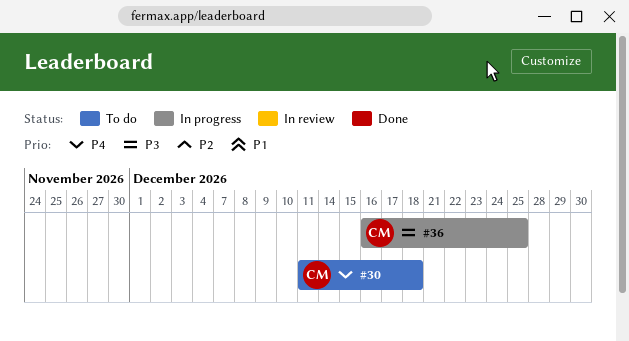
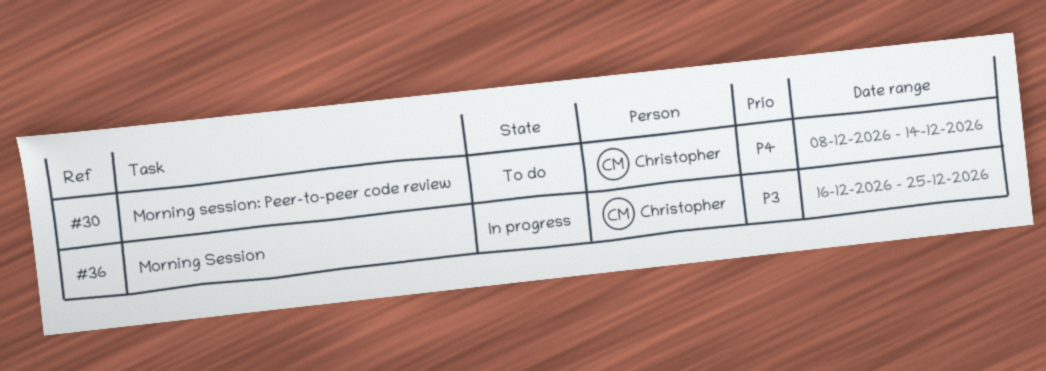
#30, start: Dec 11 -> Dec 8
#30, due: Dec 18 -> Dec 14

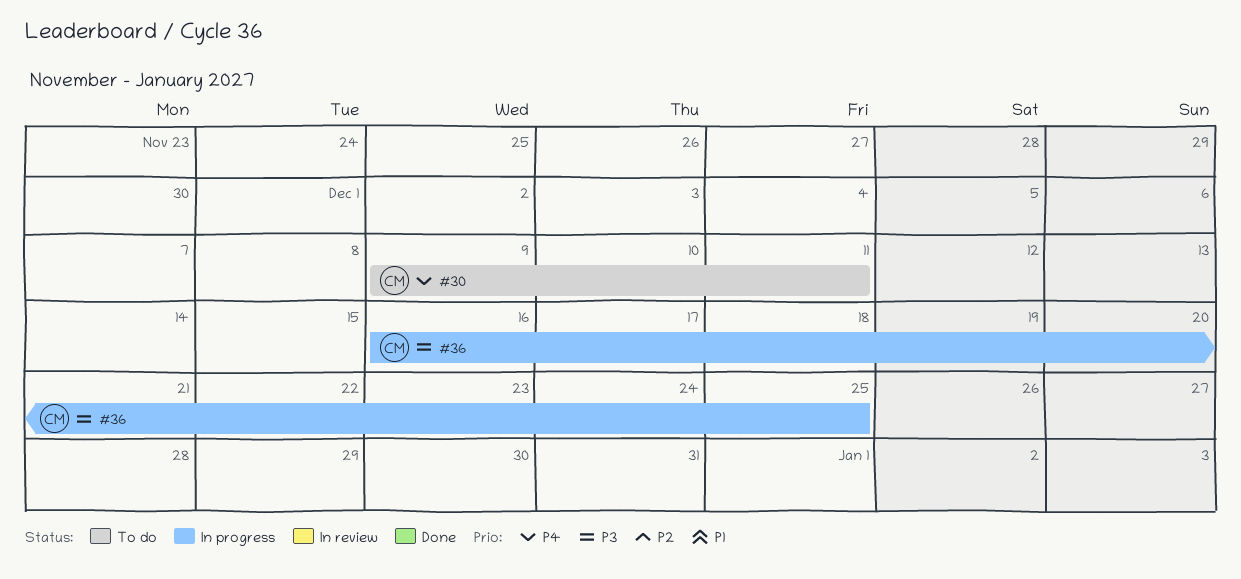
#30, start: Dec 8 -> Dec 9
#30, due: Dec 14 -> Dec 11

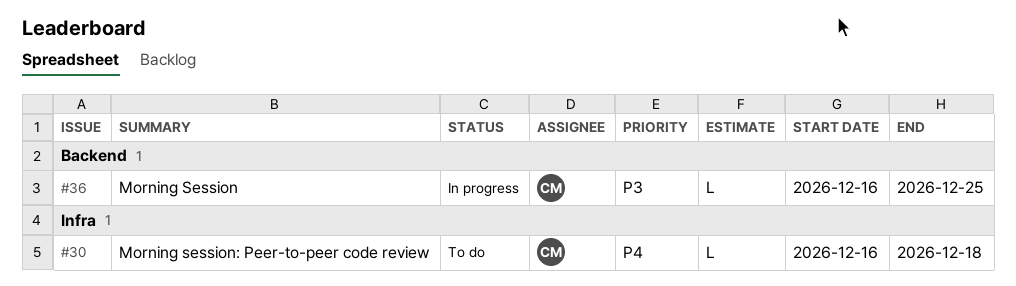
#30, start: Dec 9 -> Dec 16
#30, due: Dec 11 -> Dec 18

